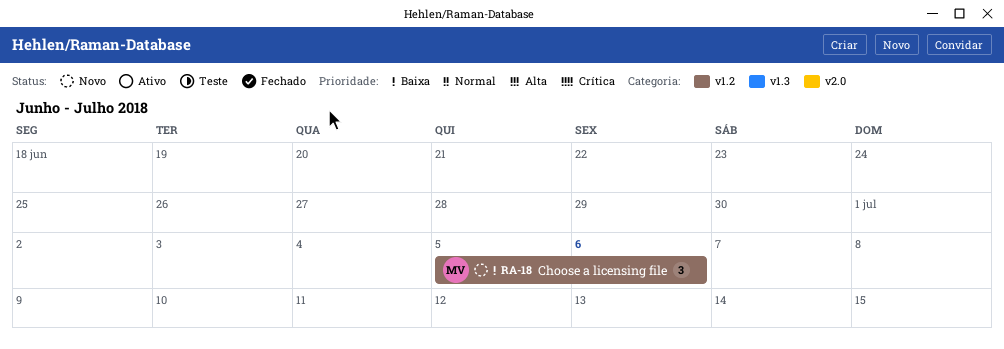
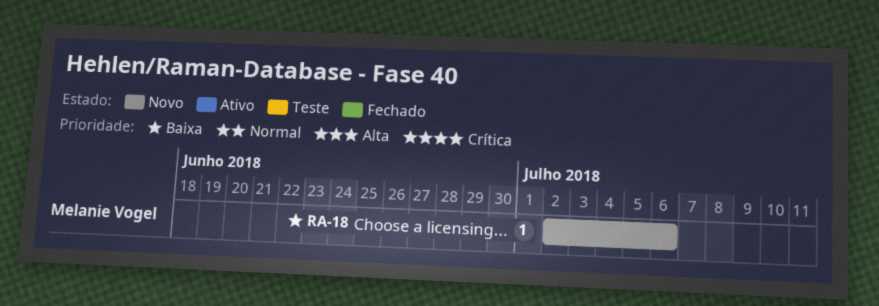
RA-18, estimate: 3 -> 1
RA-18, start: Jul 5 -> Jul 2

